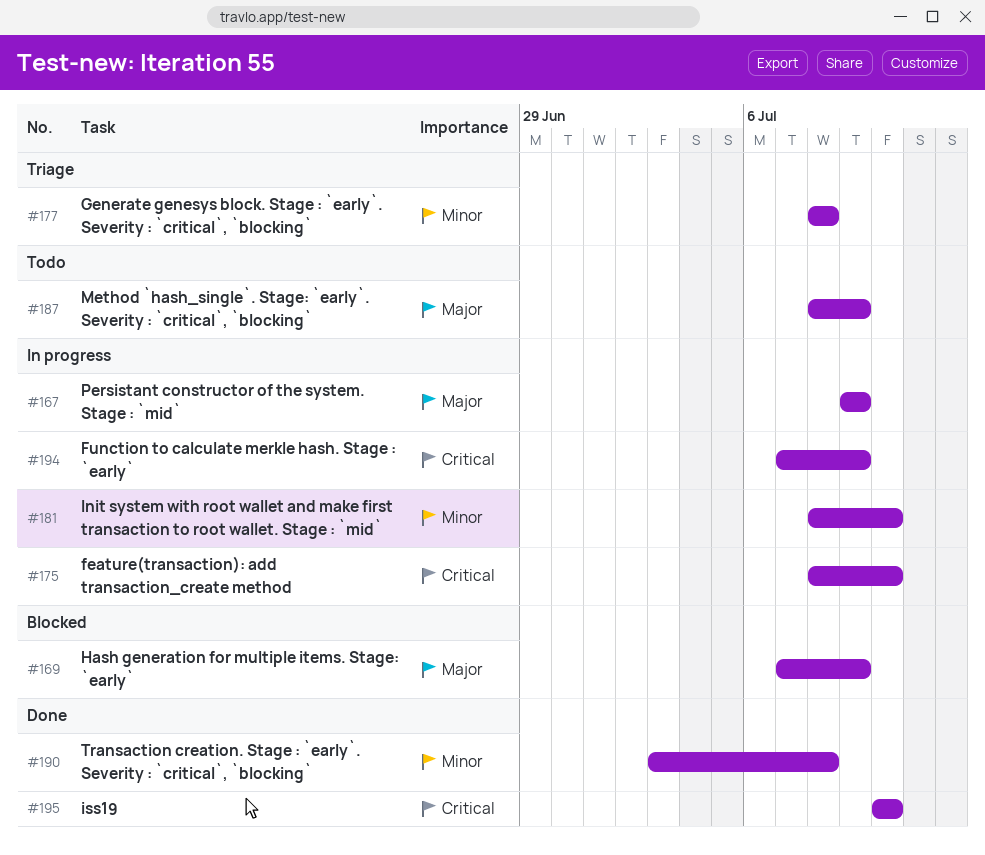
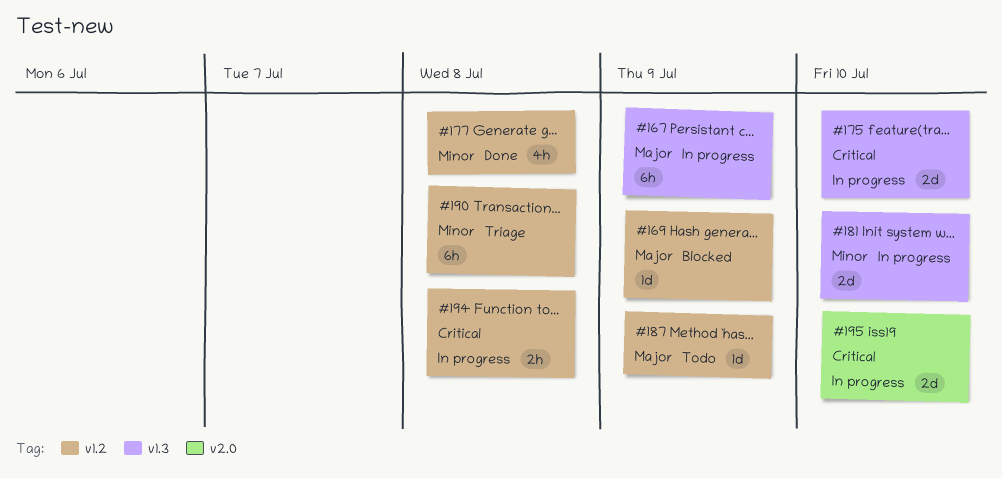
#177, status: Triage -> Done
#190, status: Done -> Triage
#194, due: Jul 9 -> Jul 8
#195, status: Done -> In progress

